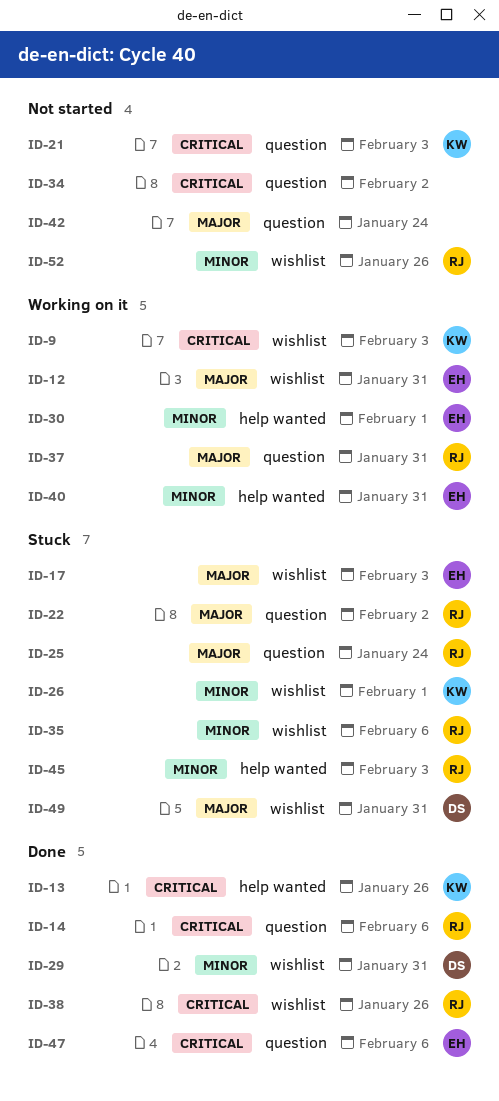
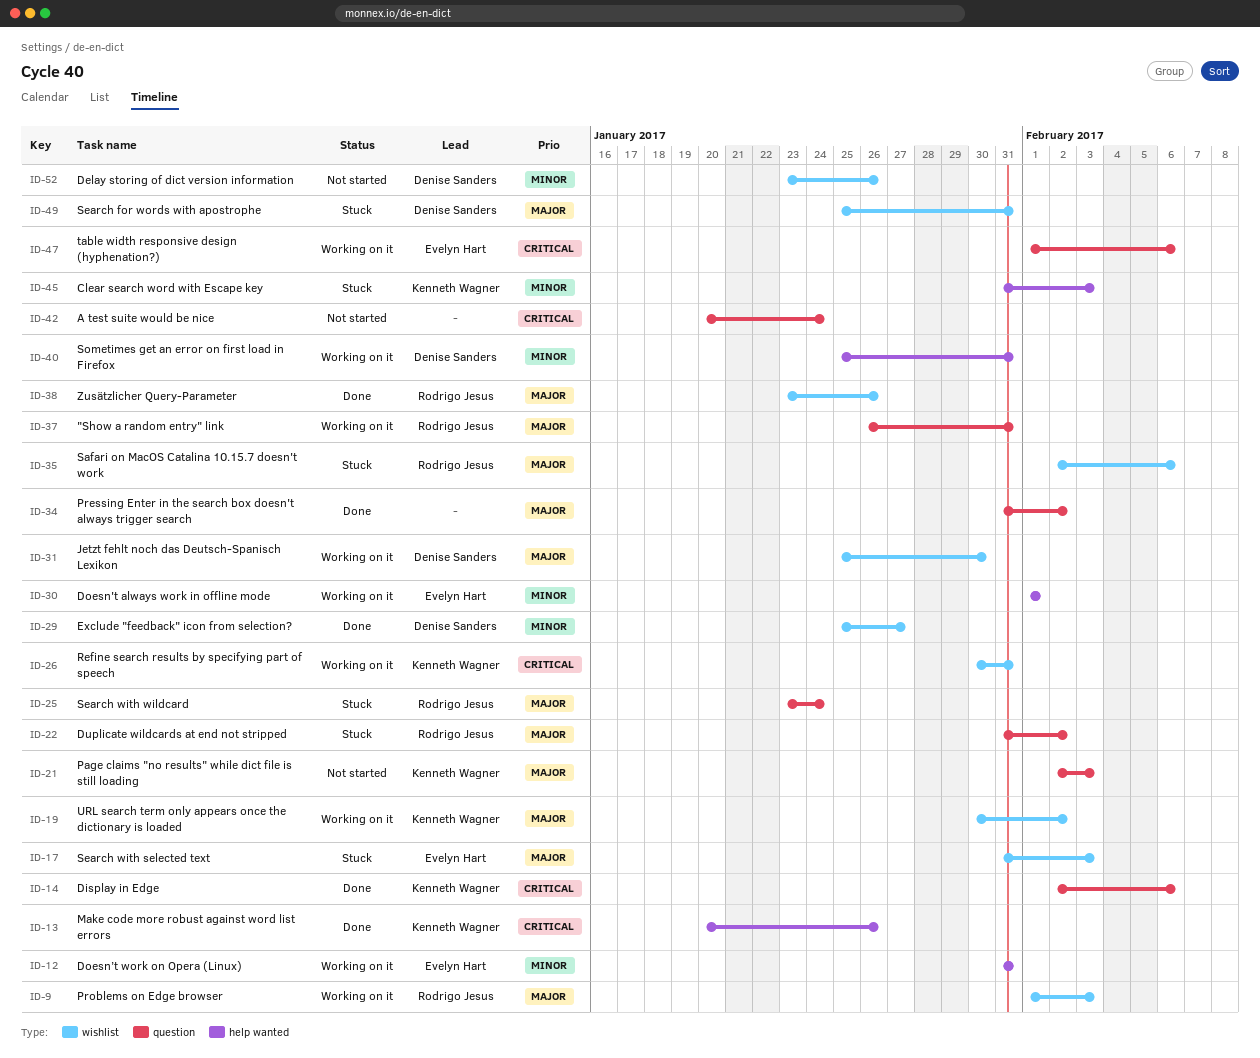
ID-9, owner: Kenneth Wagner -> Rodrigo Jesus
ID-9, priority: Critical -> Major
ID-12, priority: Major -> Minor
ID-12, label: wishlist -> help wanted
ID-14, owner: Rodrigo Jesus -> Kenneth Wagner
ID-19: none -> present
ID-21, priority: Critical -> Major
ID-26, status: Stuck -> Working on it
ID-26, priority: Minor -> Critical
ID-26, due: Feb 1 -> Jan 31
ID-29, due: Jan 31 -> Jan 27
ID-31: none -> present
ID-34, status: Not started -> Done
ID-34, priority: Critical -> Major
ID-35, priority: Minor -> Major
ID-38, priority: Critical -> Major
ID-40, owner: Evelyn Hart -> Denise Sanders
ID-42, priority: Major -> Critical
ID-45, owner: Rodrigo Jesus -> Kenneth Wagner
ID-47, status: Done -> Working on it
ID-52, owner: Rodrigo Jesus -> Denise Sanders

